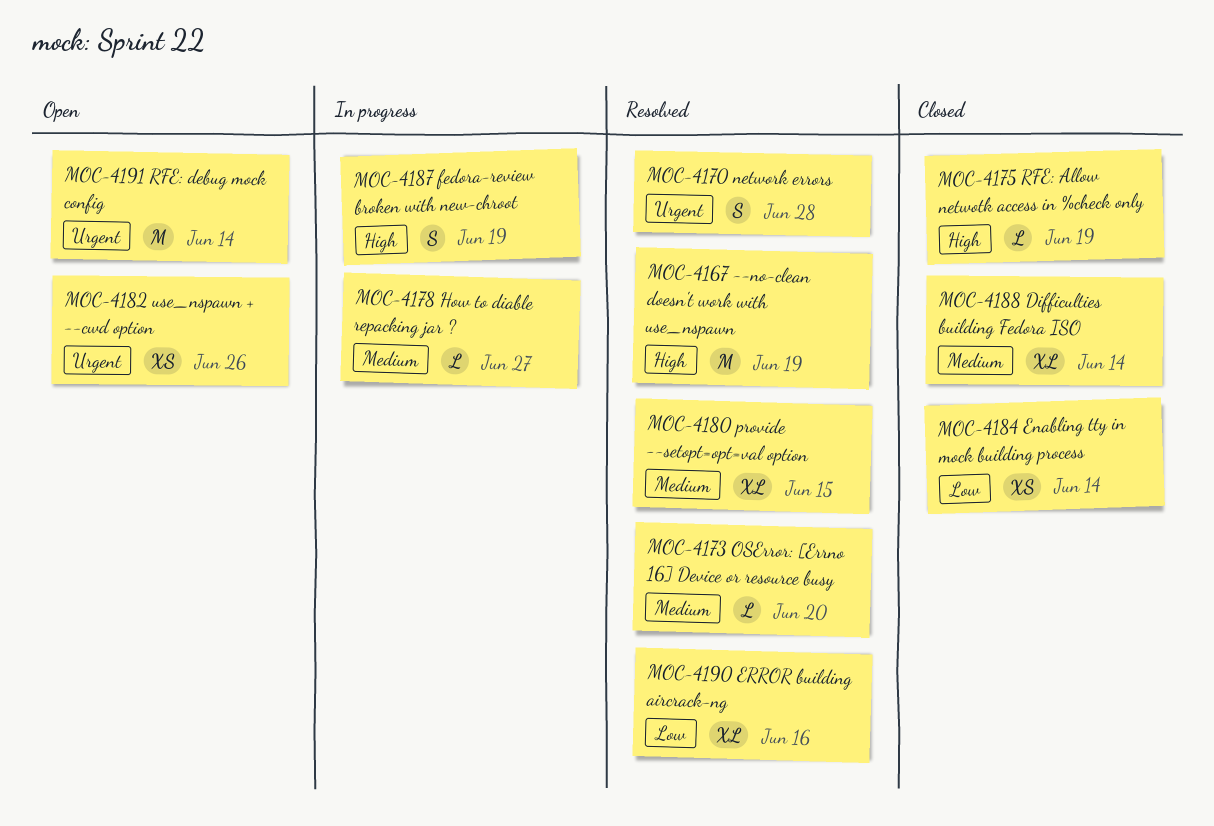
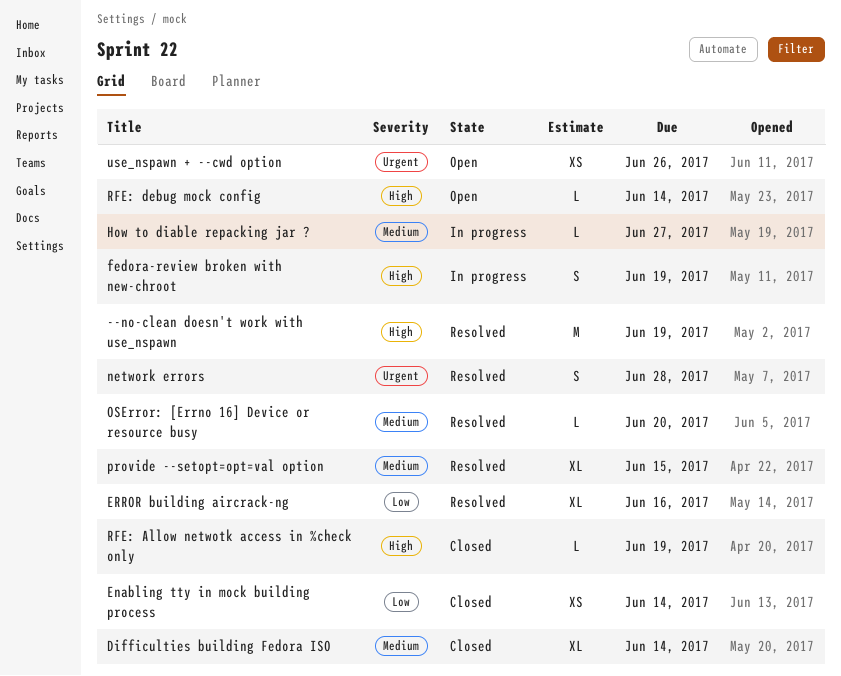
RFE: debug mock config, priority: Urgent -> High
RFE: debug mock config, estimate: M -> L

